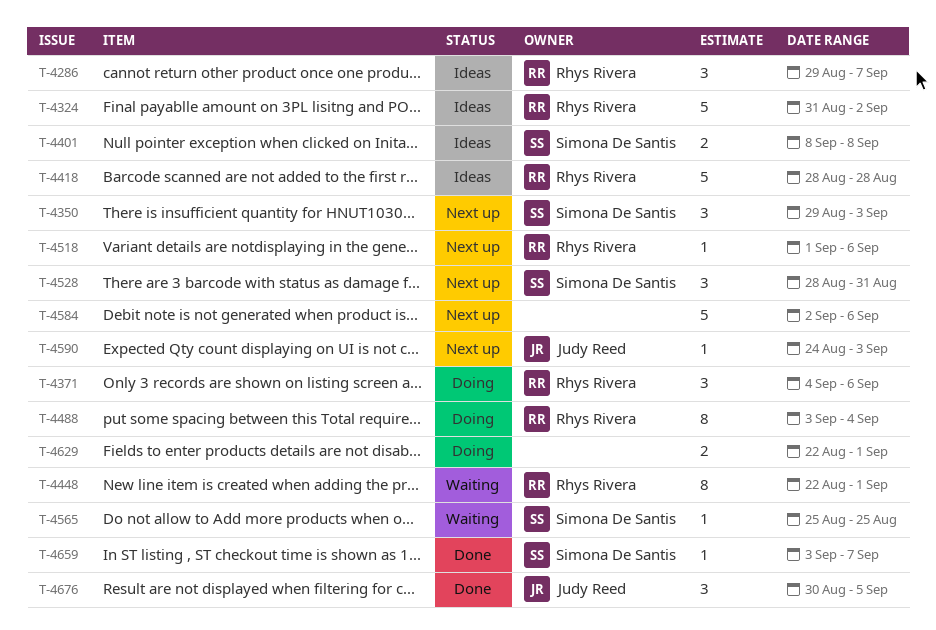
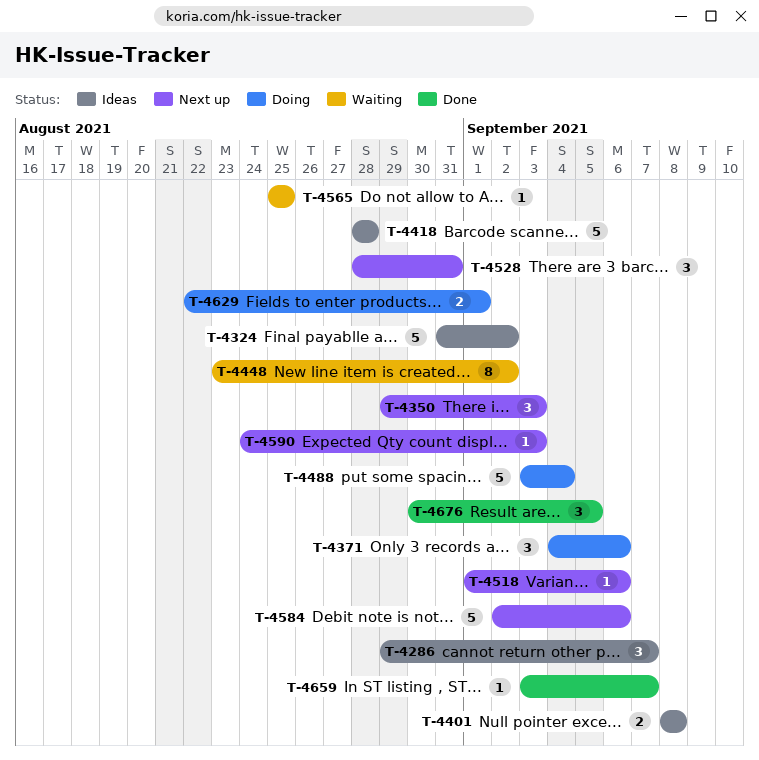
T-4448, start: Aug 22 -> Aug 23
T-4448, due: Sep 1 -> Sep 2
T-4488, estimate: 8 -> 5

